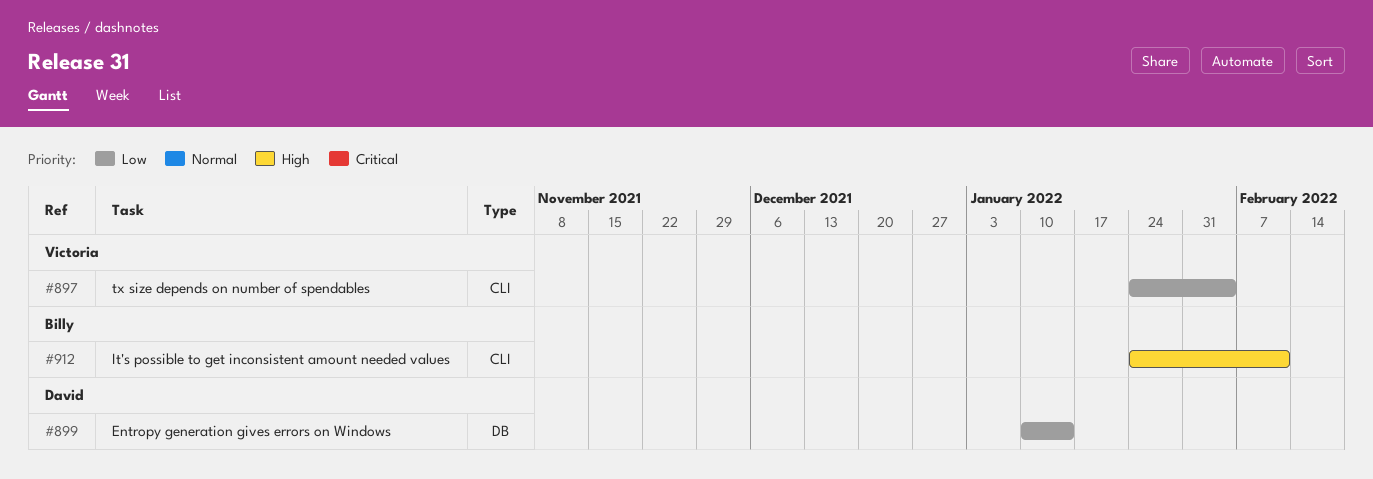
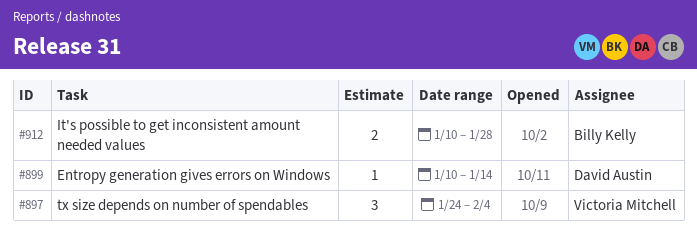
#912, start: Jan 24 -> Jan 10
#912, due: Feb 11 -> Jan 28

